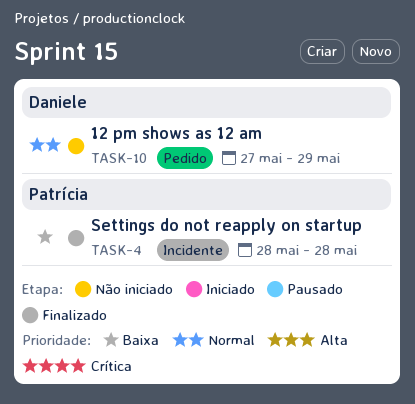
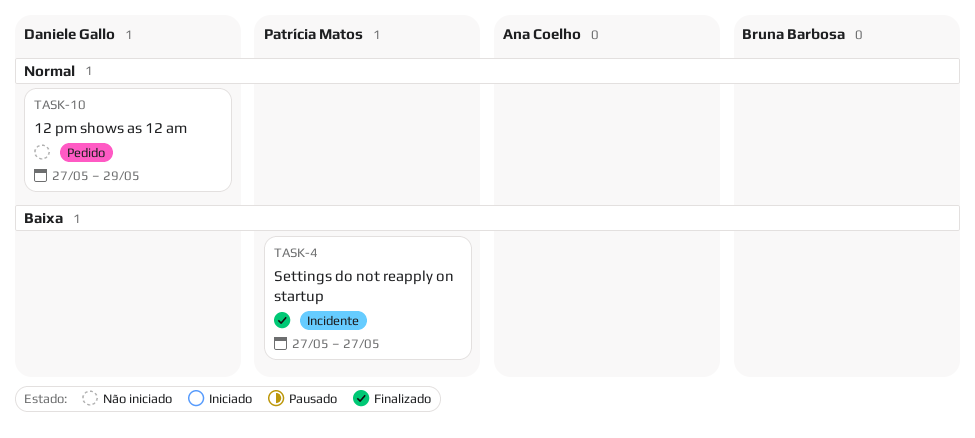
TASK-4, start: May 28 -> May 27
TASK-4, due: May 28 -> May 27

